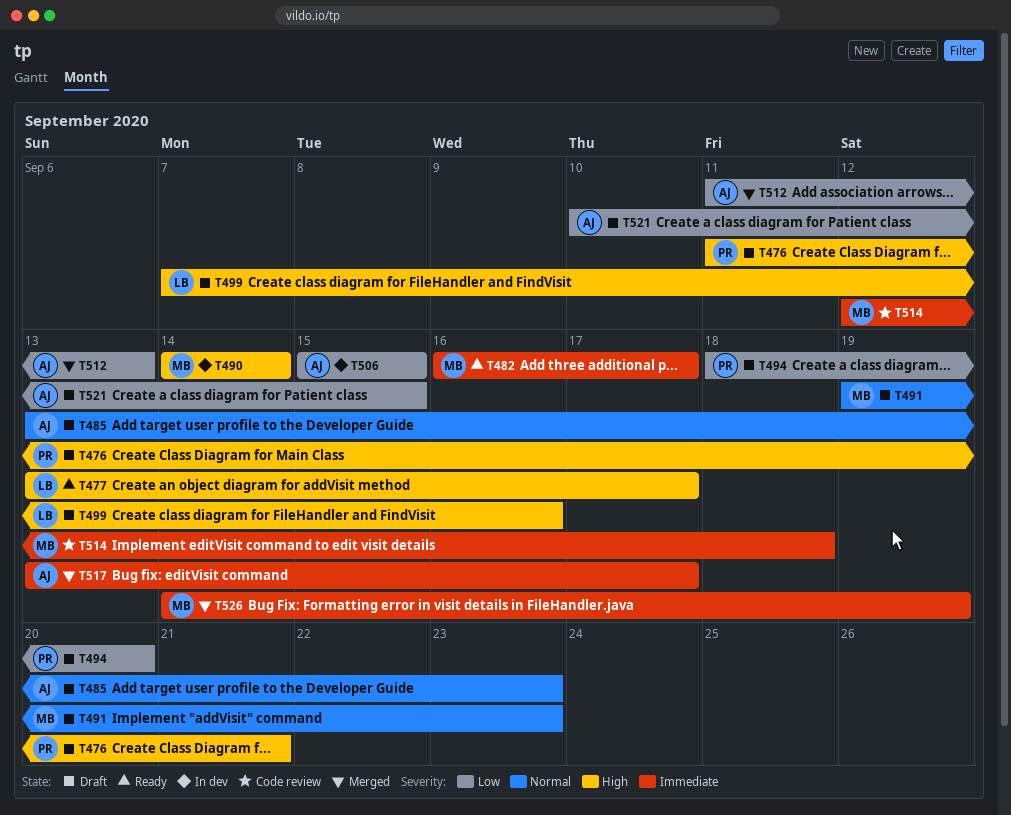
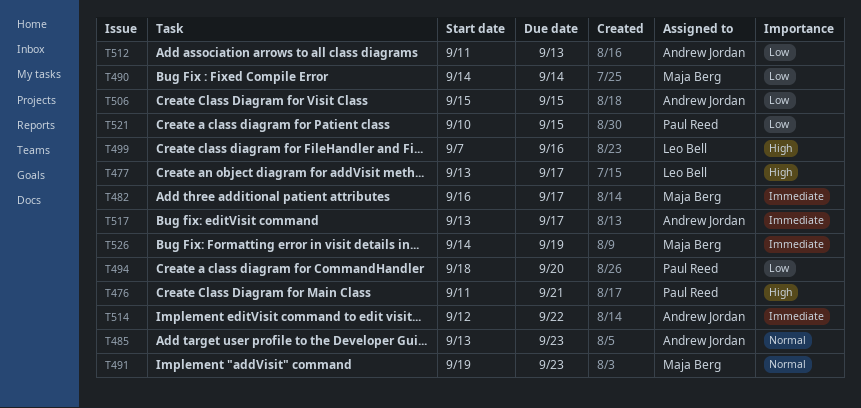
T490, priority: High -> Low
T514, owner: Maja Berg -> Andrew Jordan
T514, due: Sep 18 -> Sep 22
T521, owner: Andrew Jordan -> Paul Reed

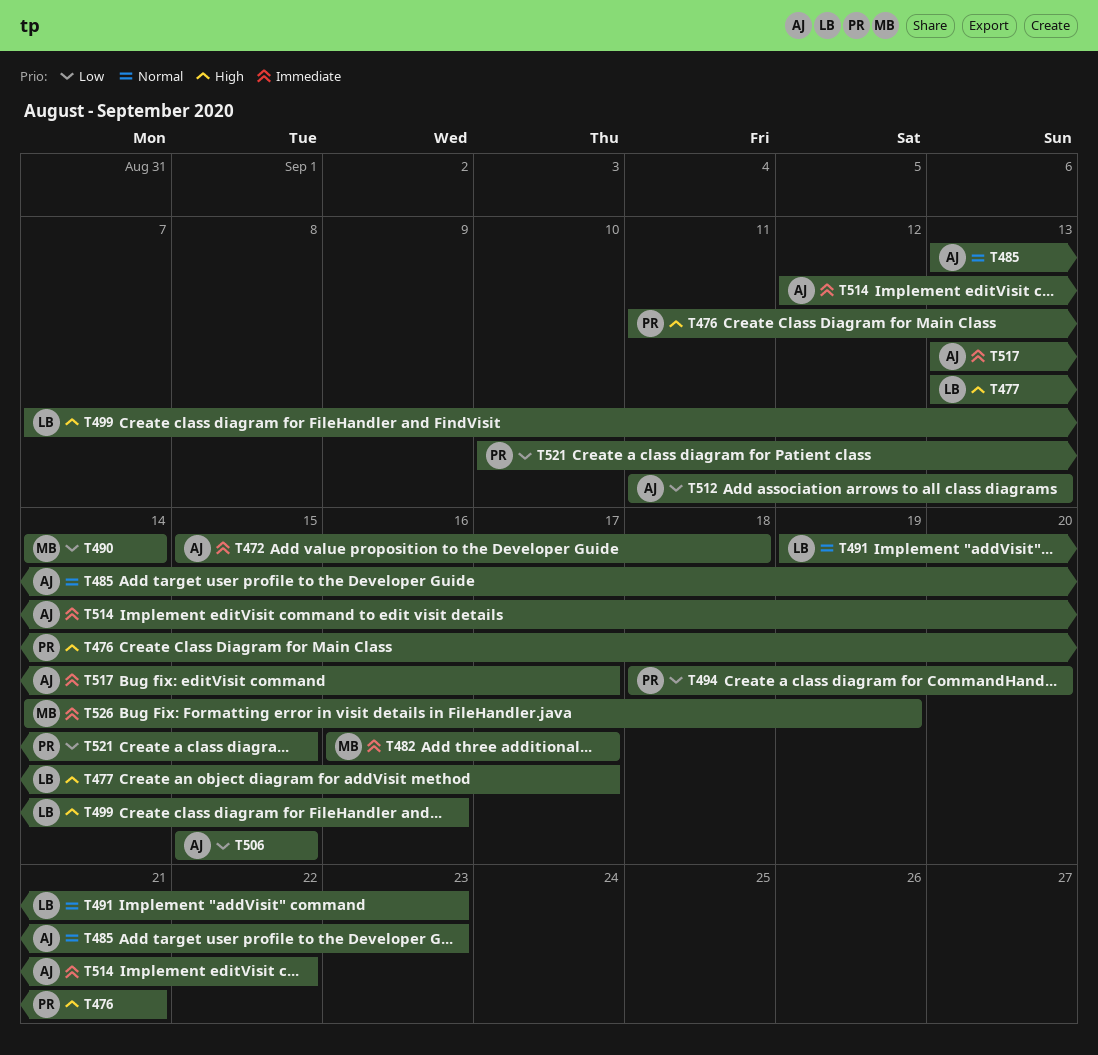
T472: none -> present
T491, owner: Maja Berg -> Leo Bell

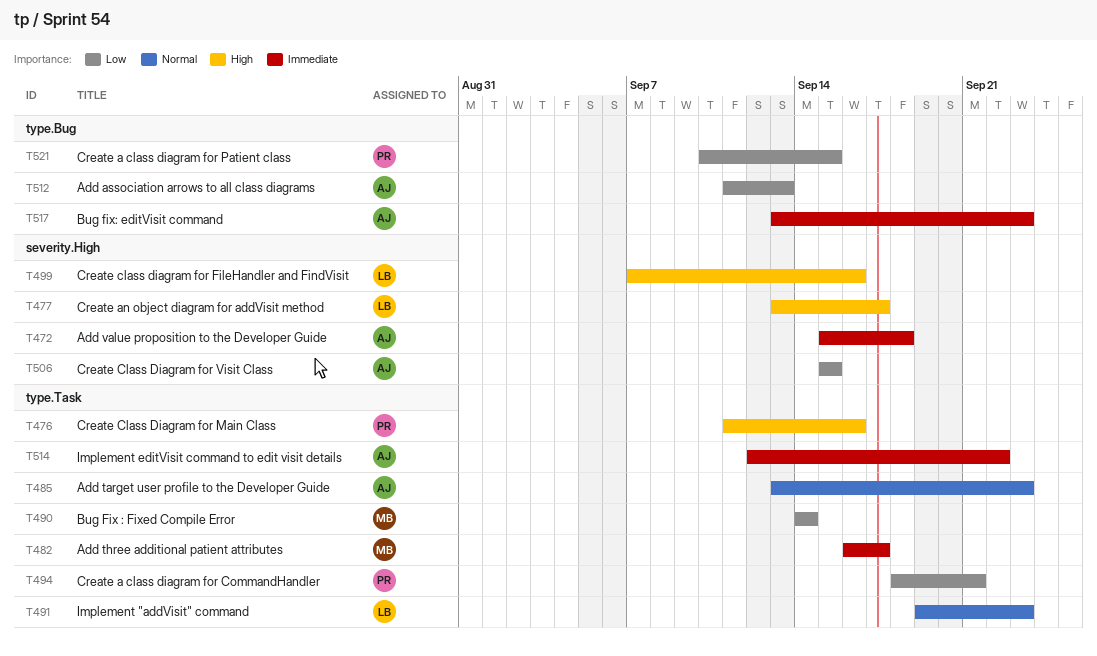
T476, due: Sep 21 -> Sep 16
T494, due: Sep 20 -> Sep 21
T517, due: Sep 17 -> Sep 23
T526: present -> none

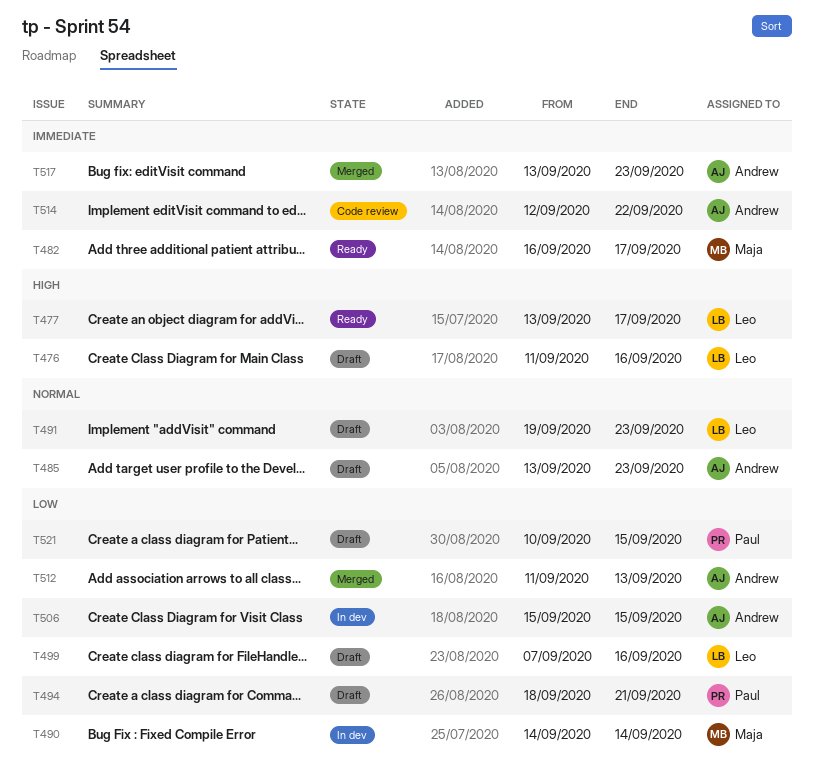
T472: present -> none
T476, owner: Paul -> Leo
T499, priority: High -> Low

